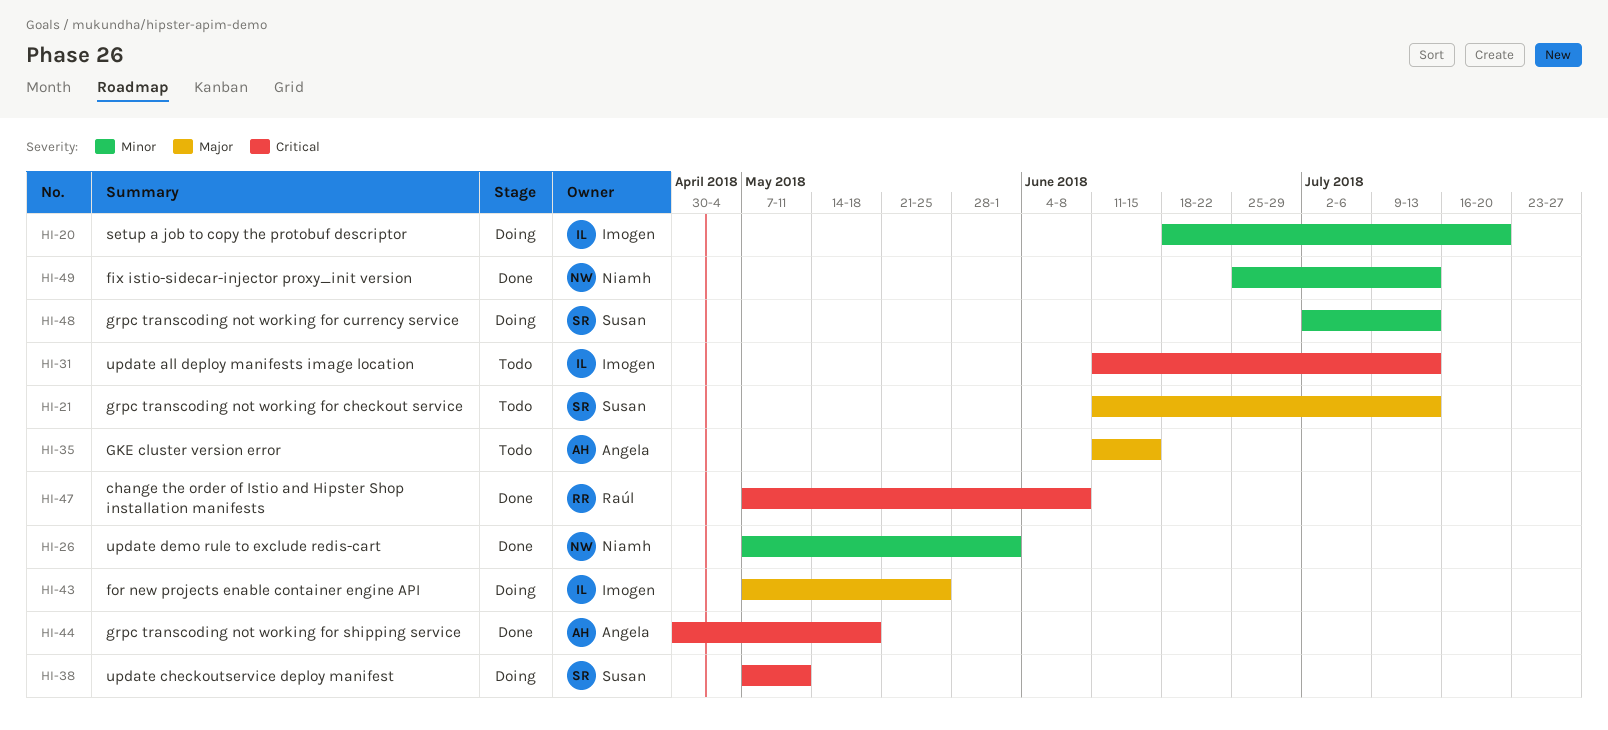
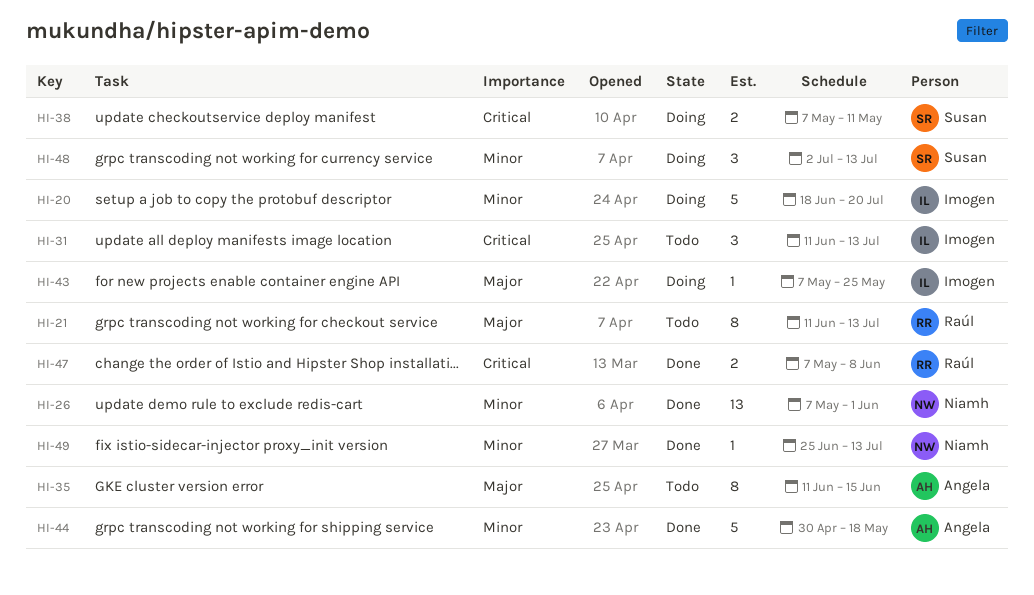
HI-21, owner: Susan -> Raúl
HI-44, priority: Critical -> Minor

